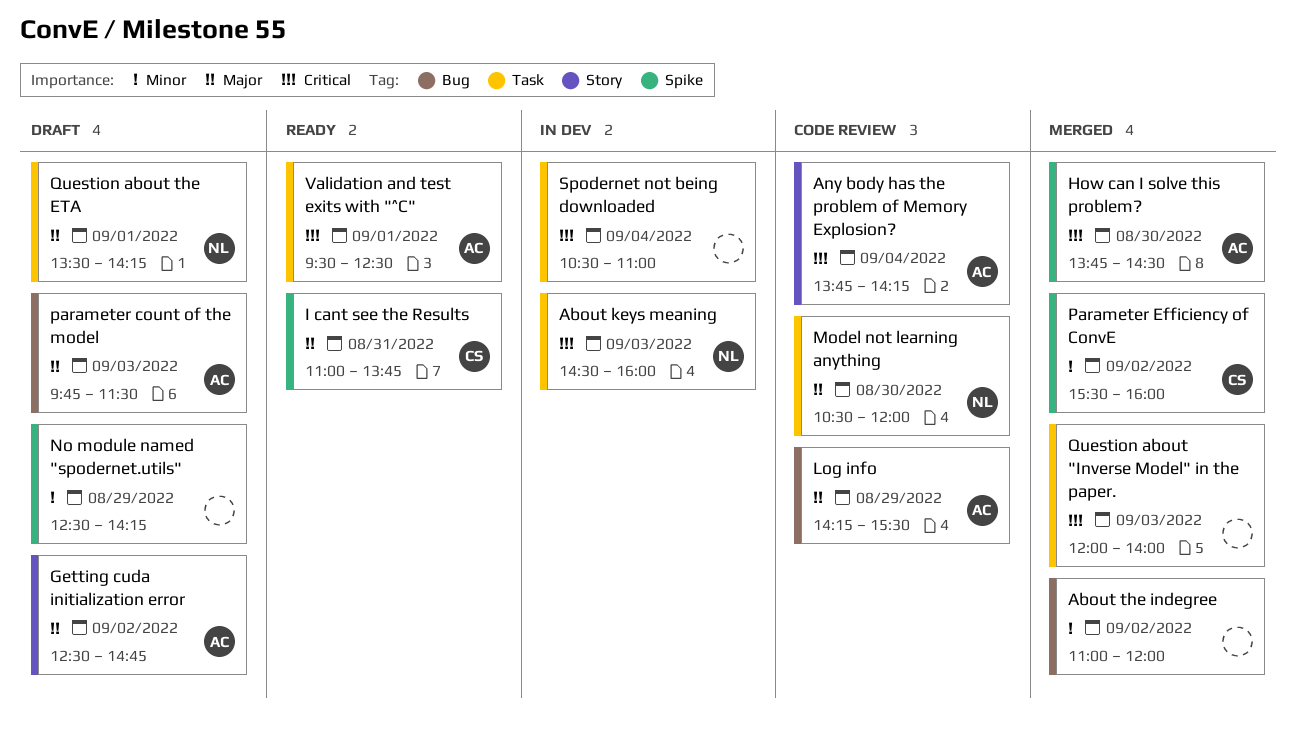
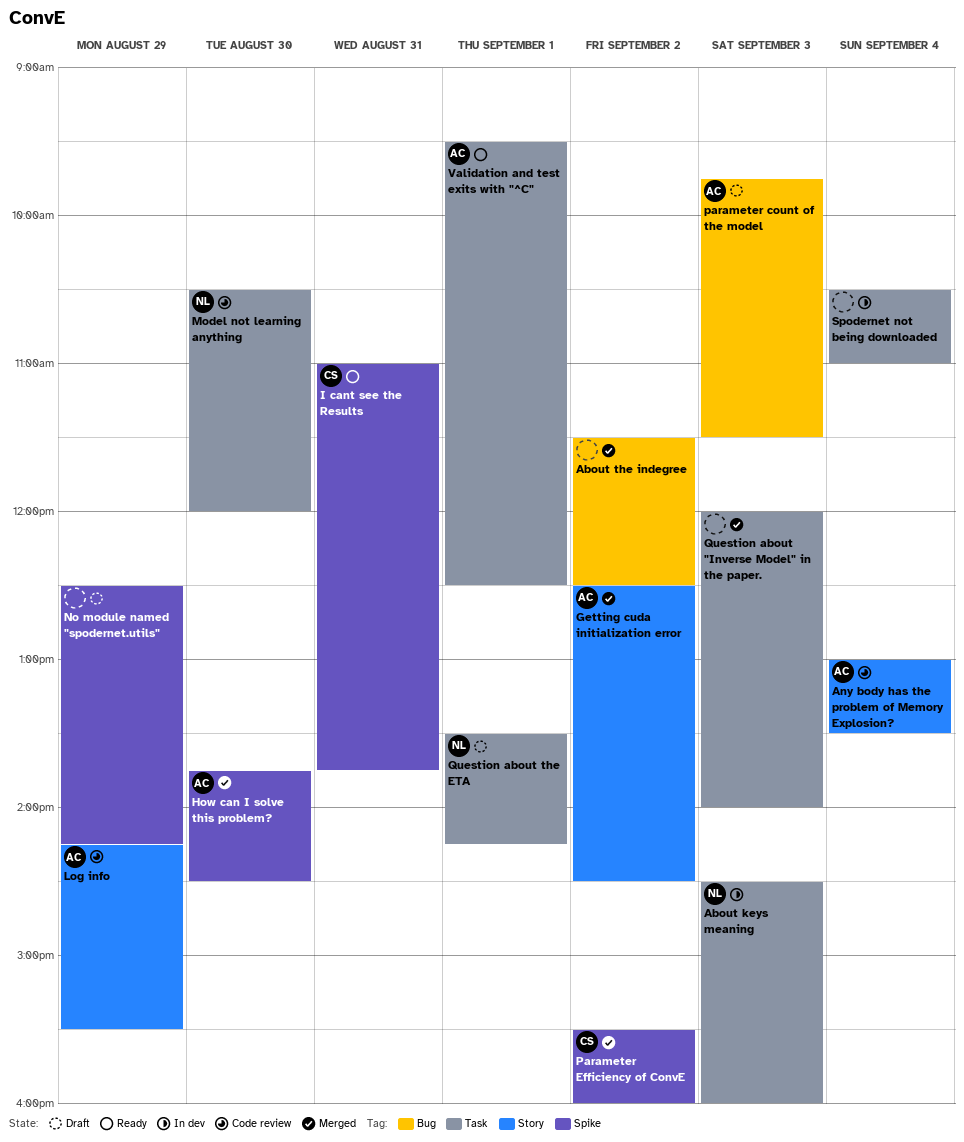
About the indegree, begins: 11:00 -> 11:30
About the indegree, ends: 12:00 -> 12:30
Any body has the problem of Memory Explosion?, begins: 13:45 -> 13:00
Any body has the problem of Memory Explosion?, ends: 14:15 -> 13:30
Getting cuda initialization error, status: Draft -> Merged
Getting cuda initialization error, ends: 14:45 -> 14:30
Log info, label: Bug -> Story

